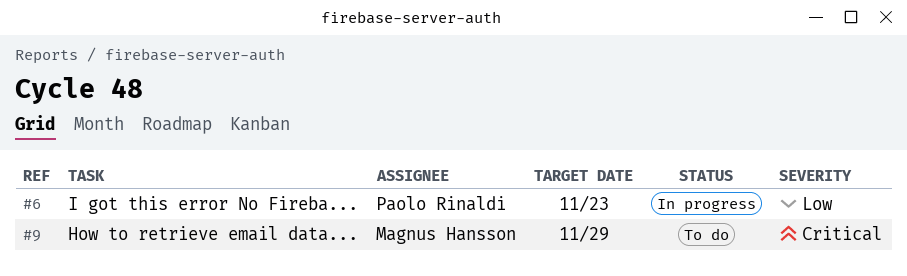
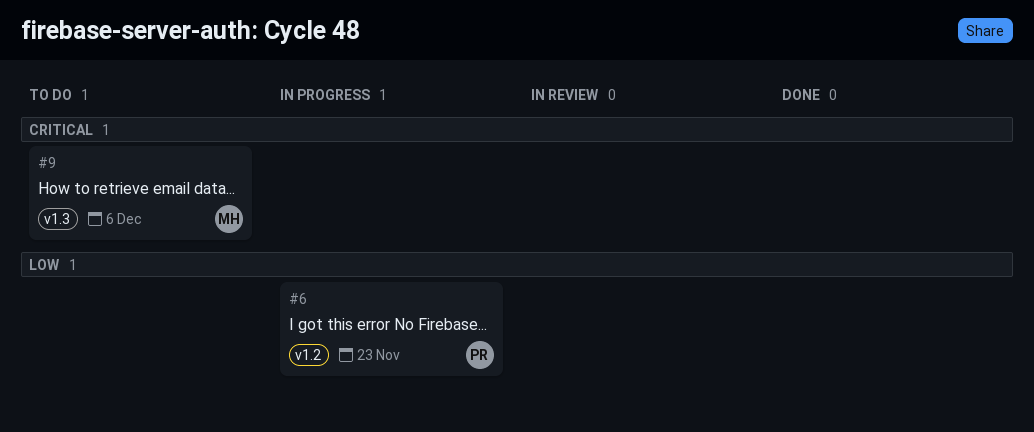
#9, due: Nov 29 -> Dec 6

